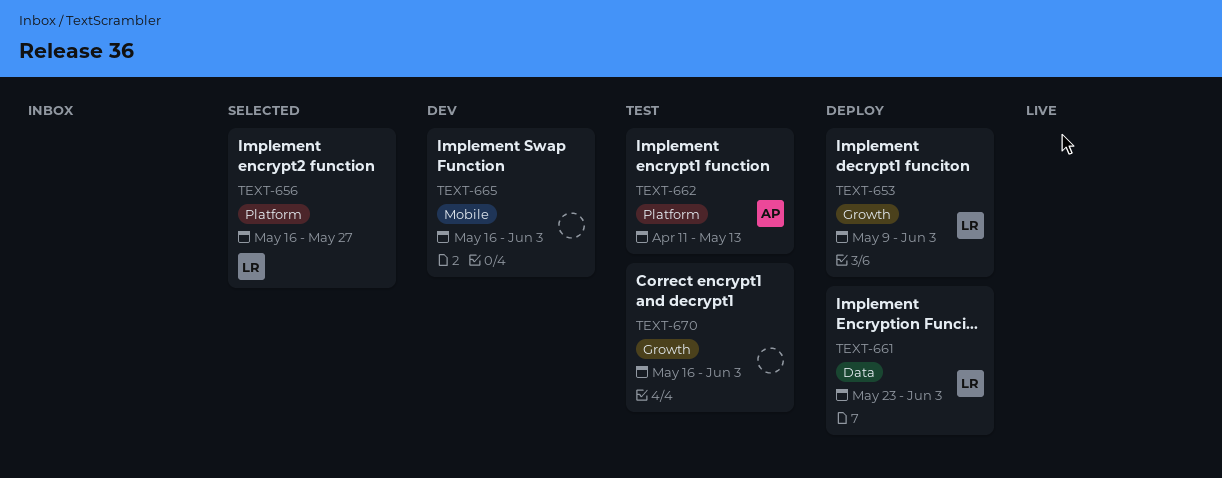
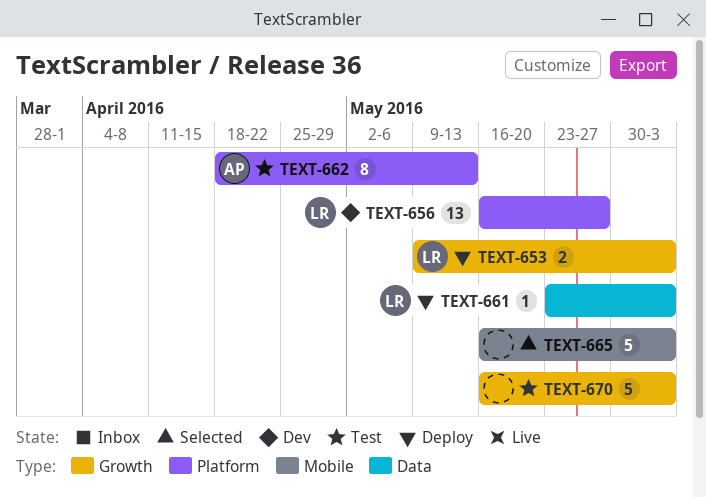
TEXT-656, status: Selected -> Dev
TEXT-662, start: Apr 11 -> Apr 18
TEXT-665, status: Dev -> Selected

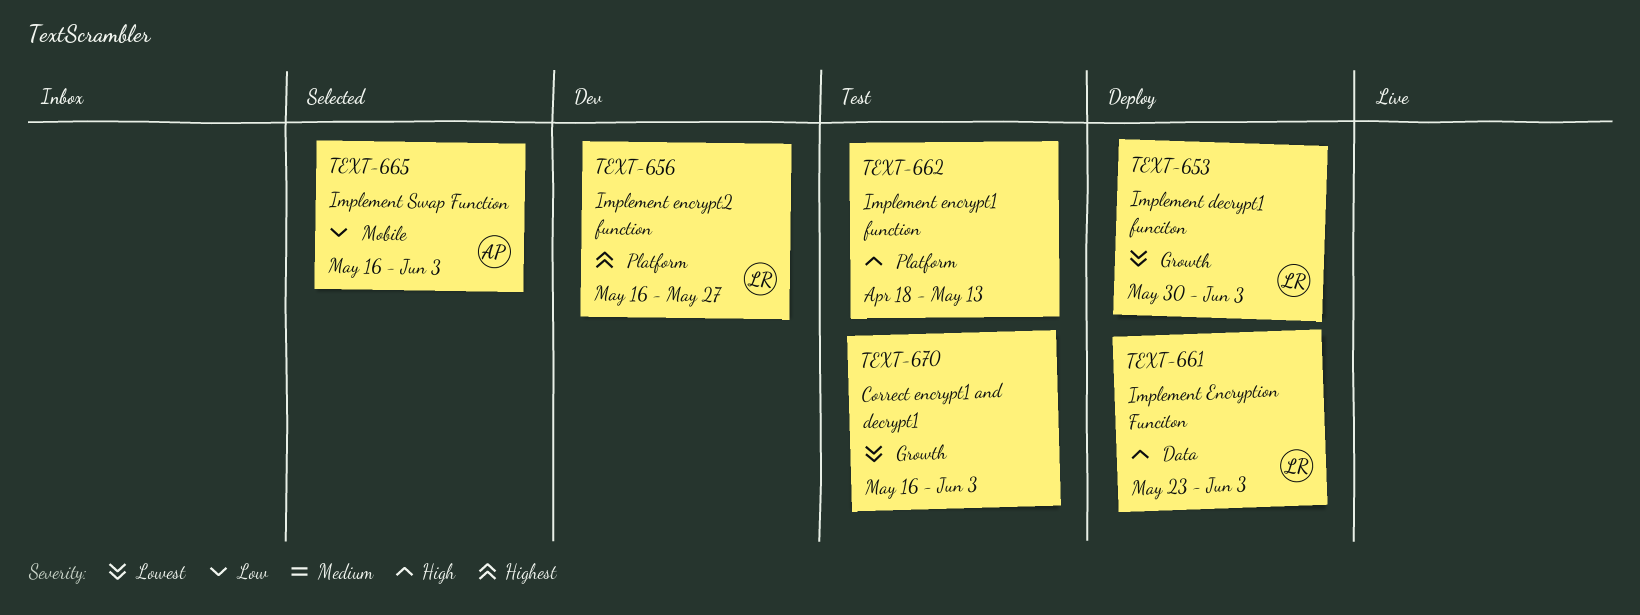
TEXT-653, start: May 9 -> May 30
TEXT-662, owner: AP -> none
TEXT-665, owner: none -> AP

